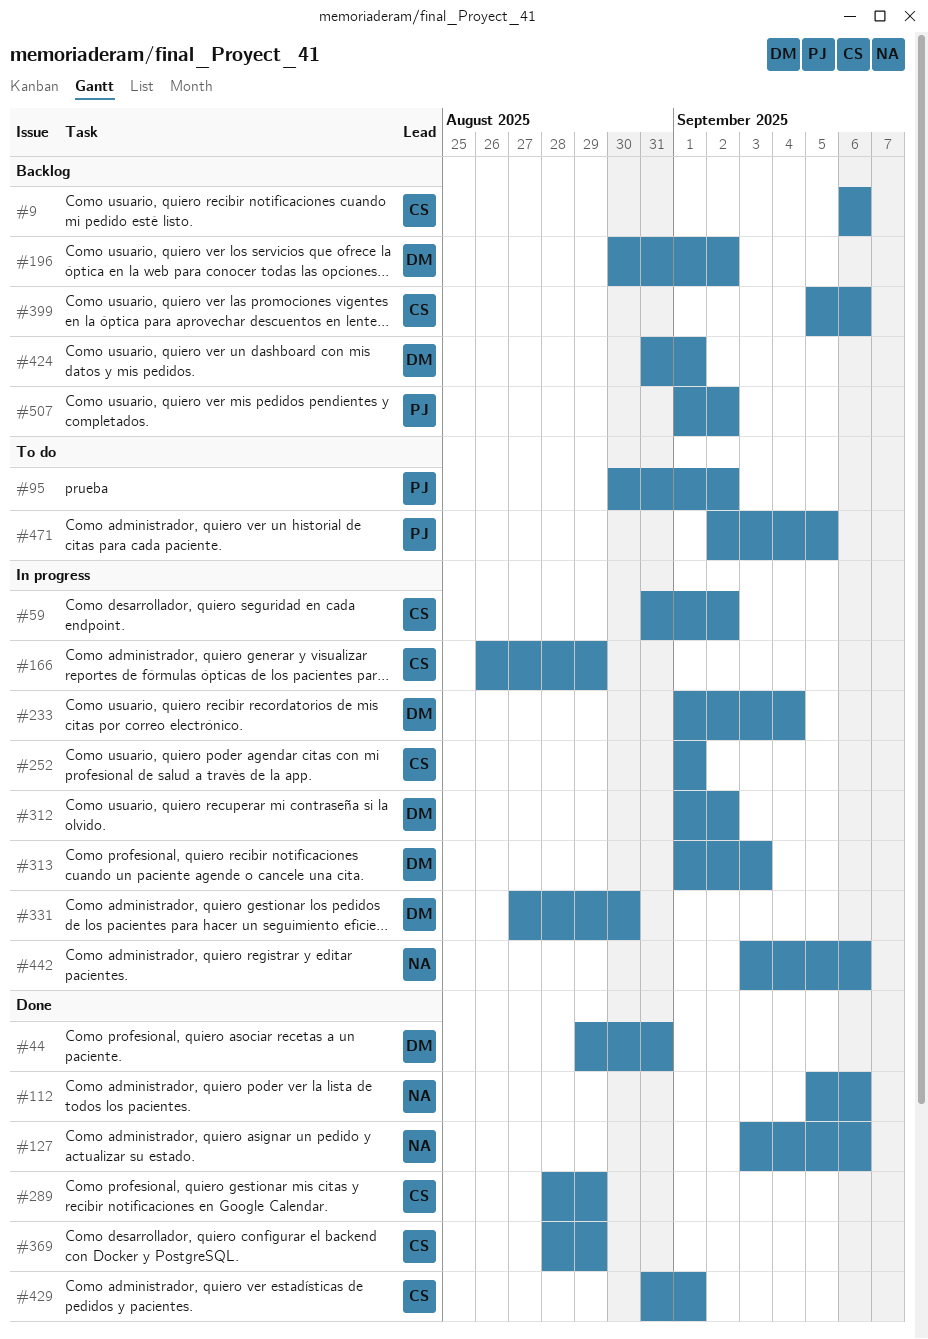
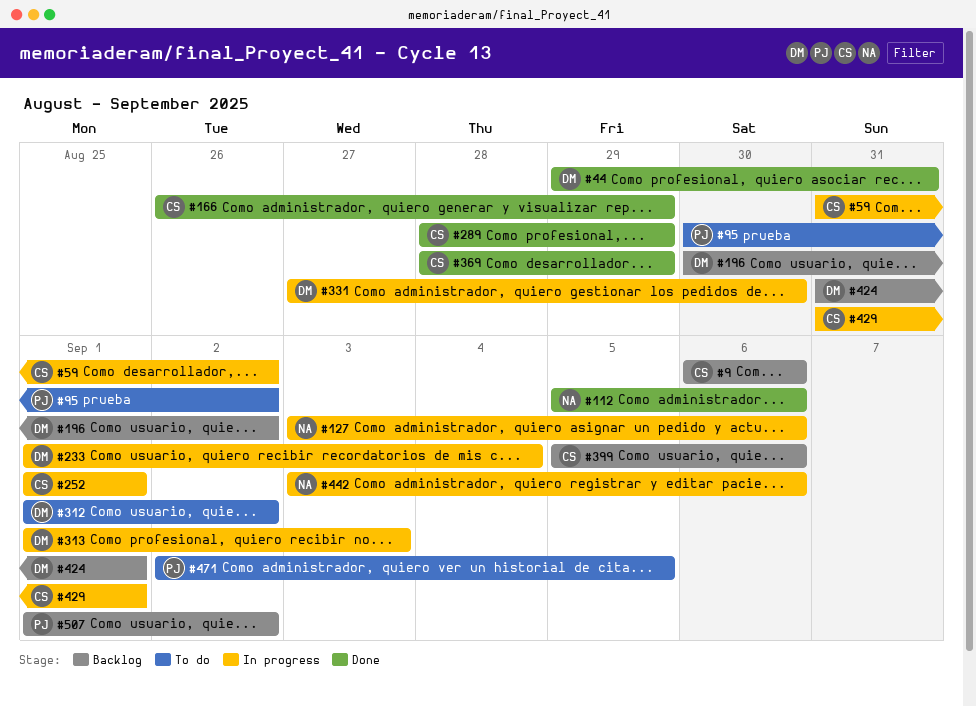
#127, status: Done -> In progress
#166, status: In progress -> Done
#312, status: In progress -> To do
#429, status: Done -> In progress

